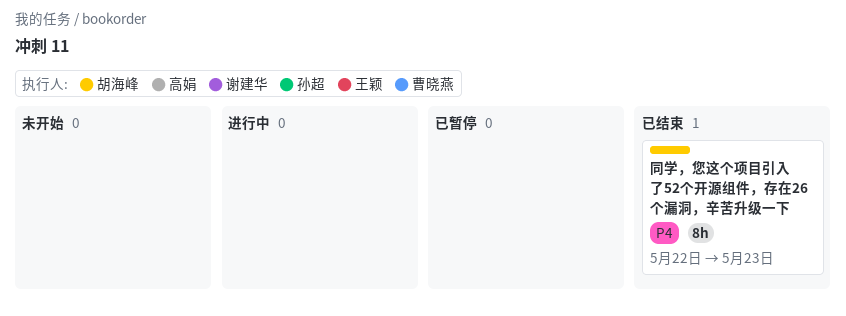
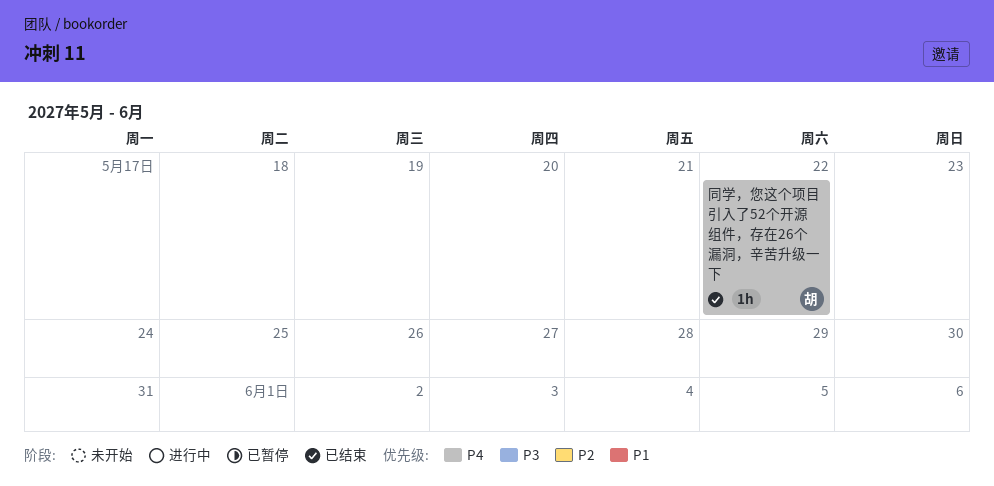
同学，您这个项目引入了52个开源组件，存在26个漏洞，辛苦升级一下, estimate: 8h -> 1h
同学，您这个项目引入了52个开源组件，存在26个漏洞，辛苦升级一下, due: May 23 -> May 22

